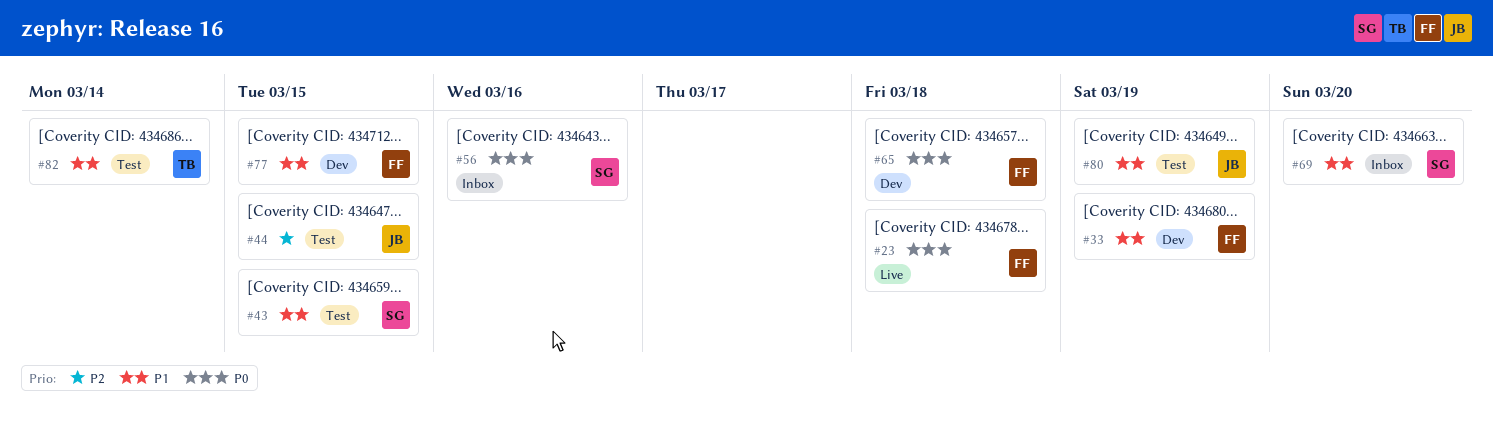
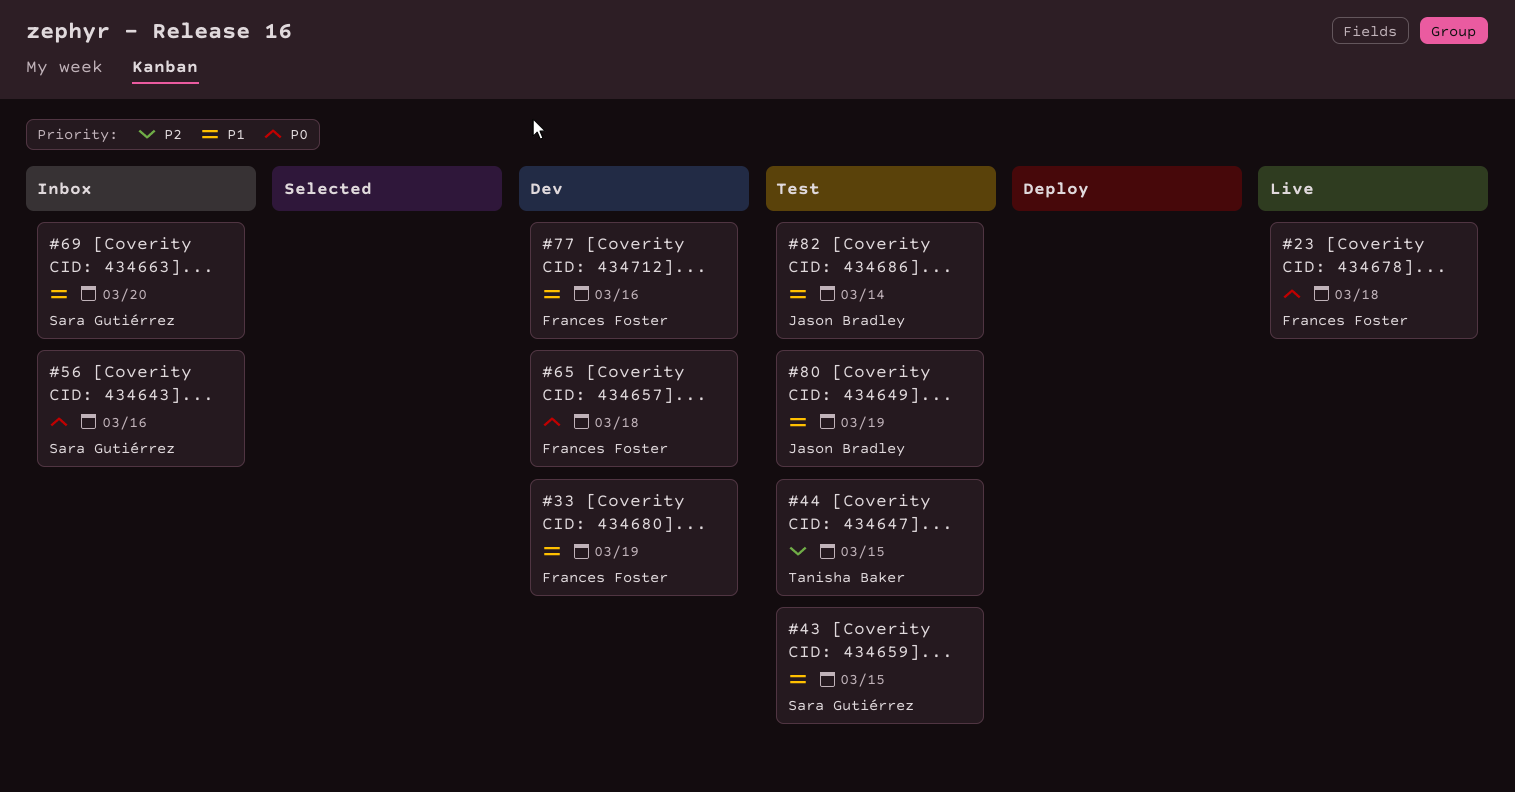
#44, owner: Jason Bradley -> Tanisha Baker
#77, due: Mar 15 -> Mar 16
#82, owner: Tanisha Baker -> Jason Bradley

